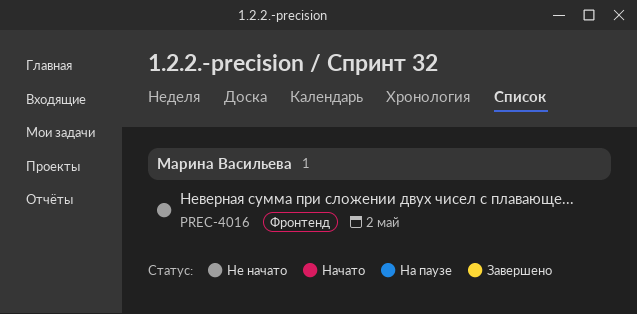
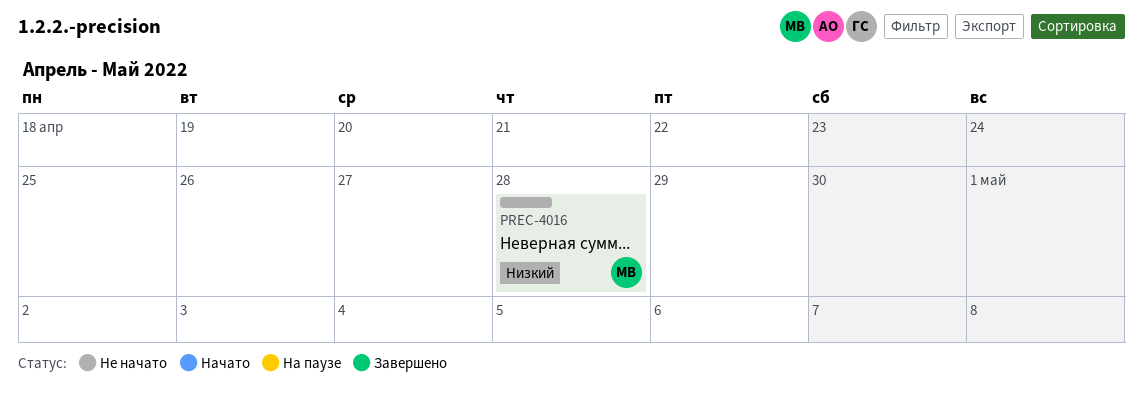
PREC-4016, due: May 2 -> Apr 28

